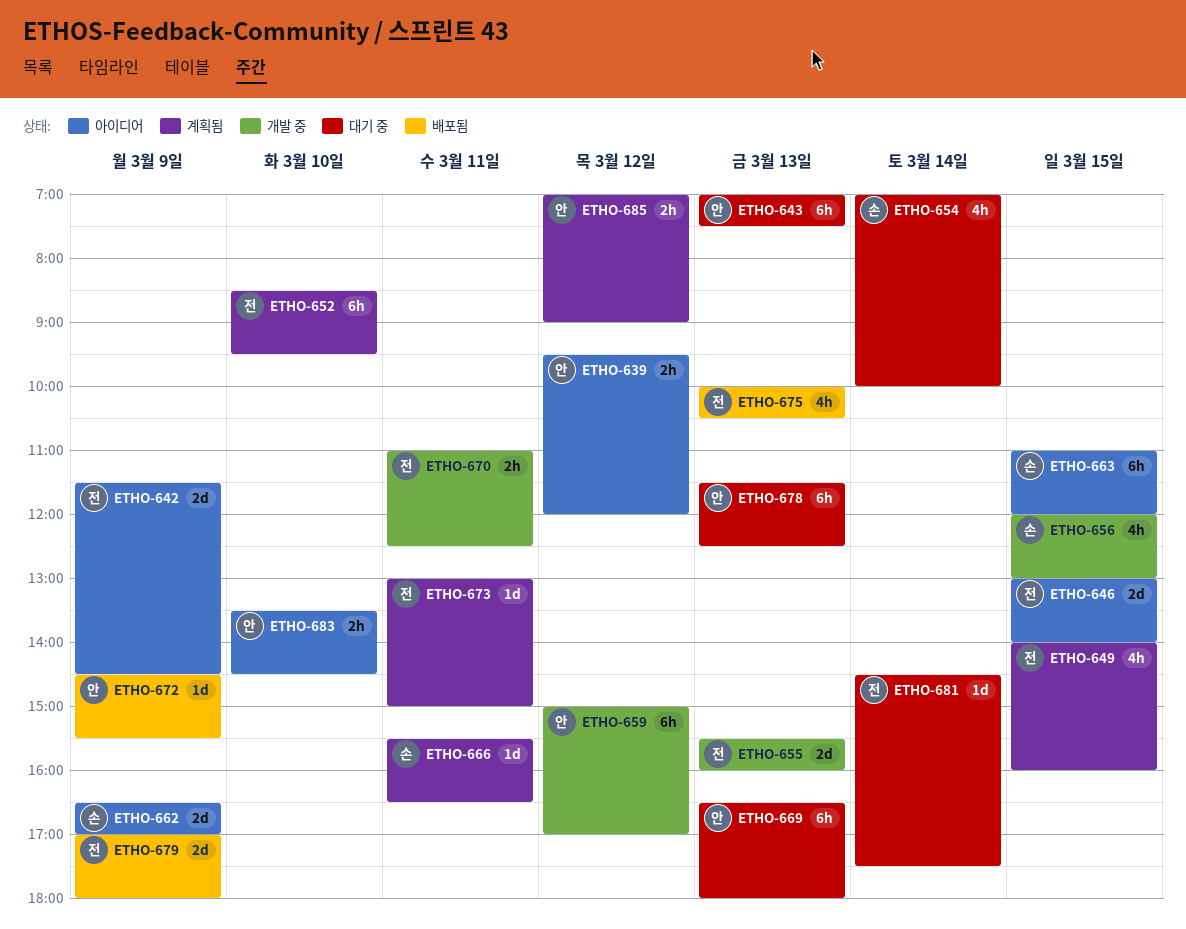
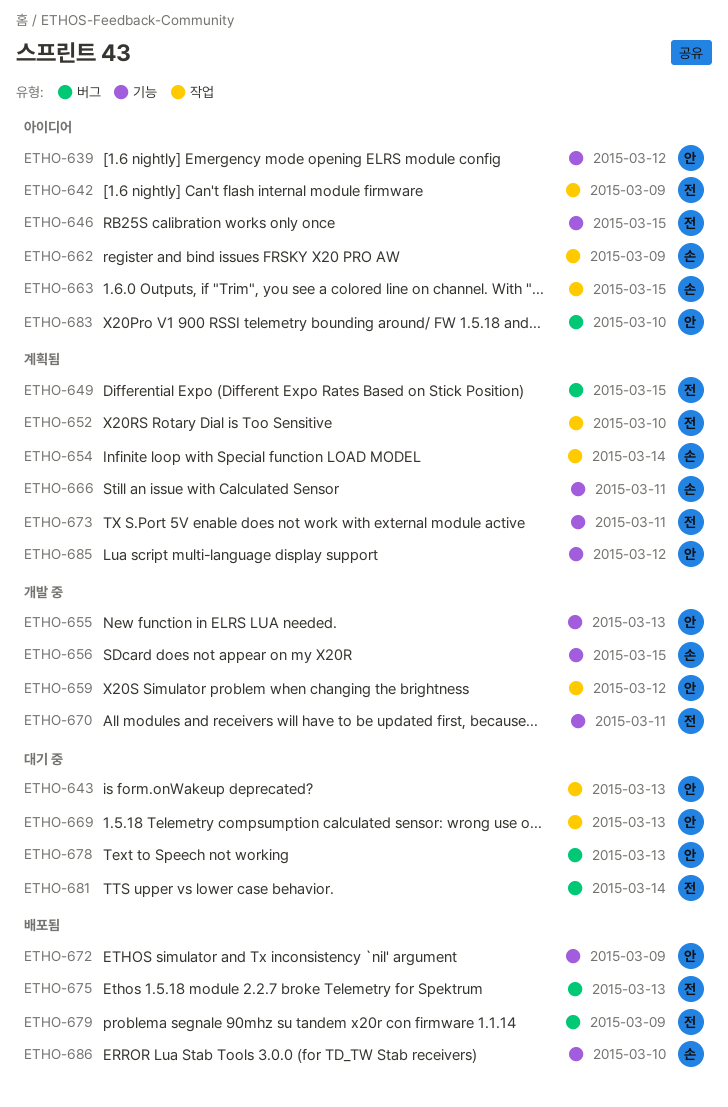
ETHO-654, status: 대기 중 -> 계획됨
ETHO-655, owner: 전 -> 안
ETHO-686: none -> present

